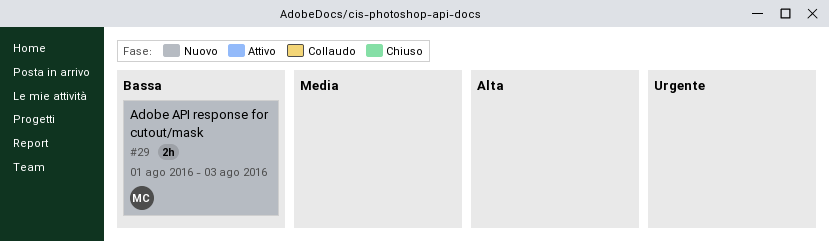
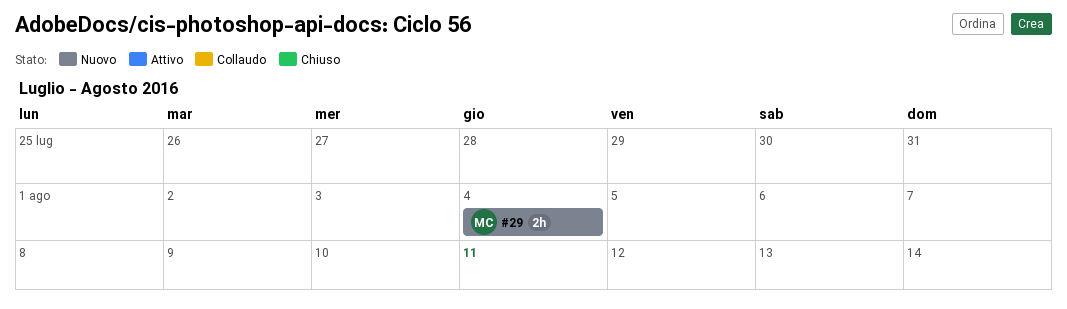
#29, start: Aug 1 -> Aug 4
#29, due: Aug 3 -> Aug 4

